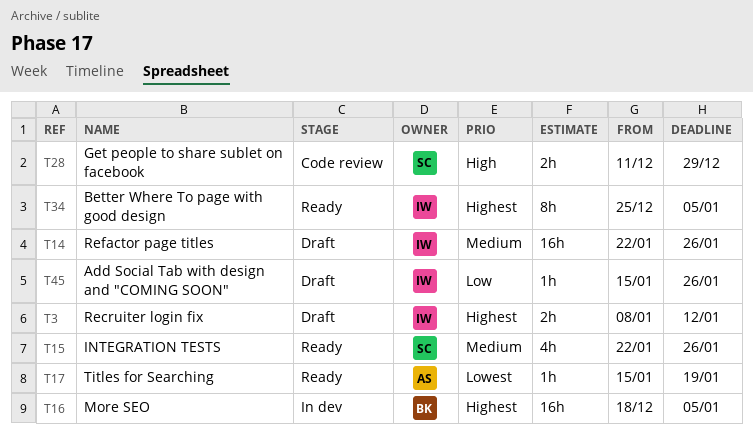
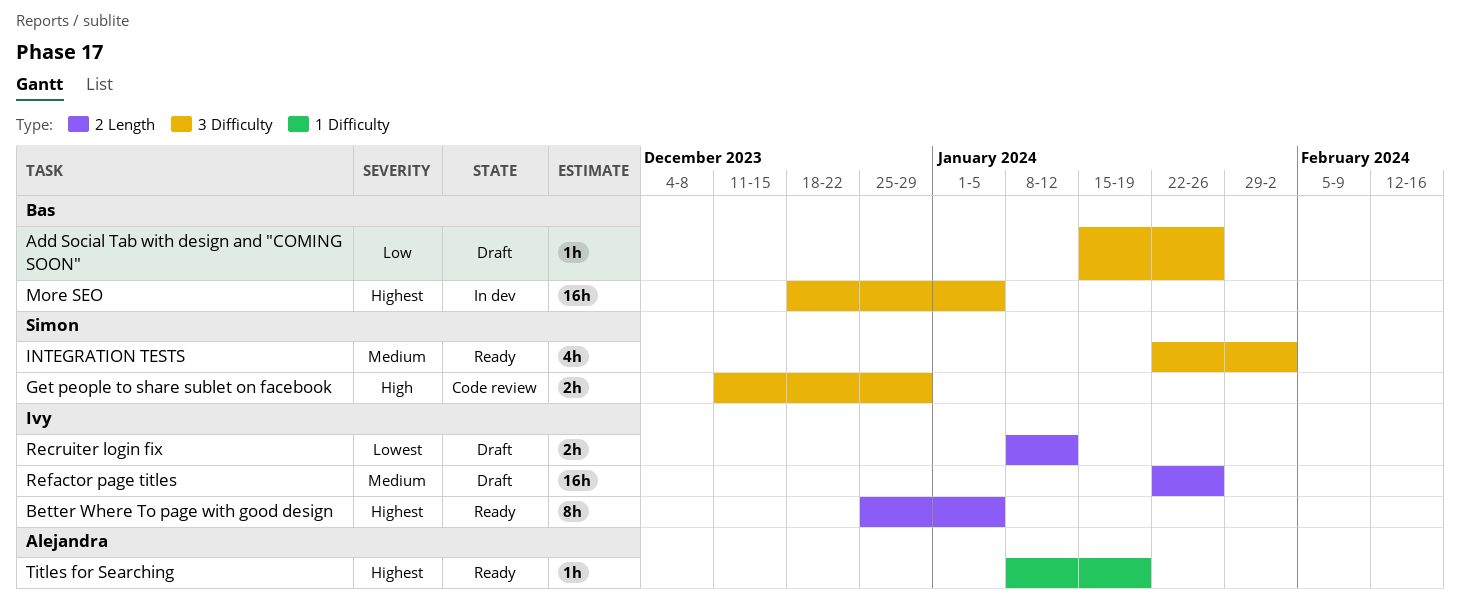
Add Social Tab with design and "COMING SOON", owner: Ivy -> Bas
INTEGRATION TESTS, due: Jan 26 -> Feb 2
Recruiter login fix, priority: Highest -> Lowest
Titles for Searching, priority: Lowest -> Highest
Titles for Searching, start: Jan 15 -> Jan 8

